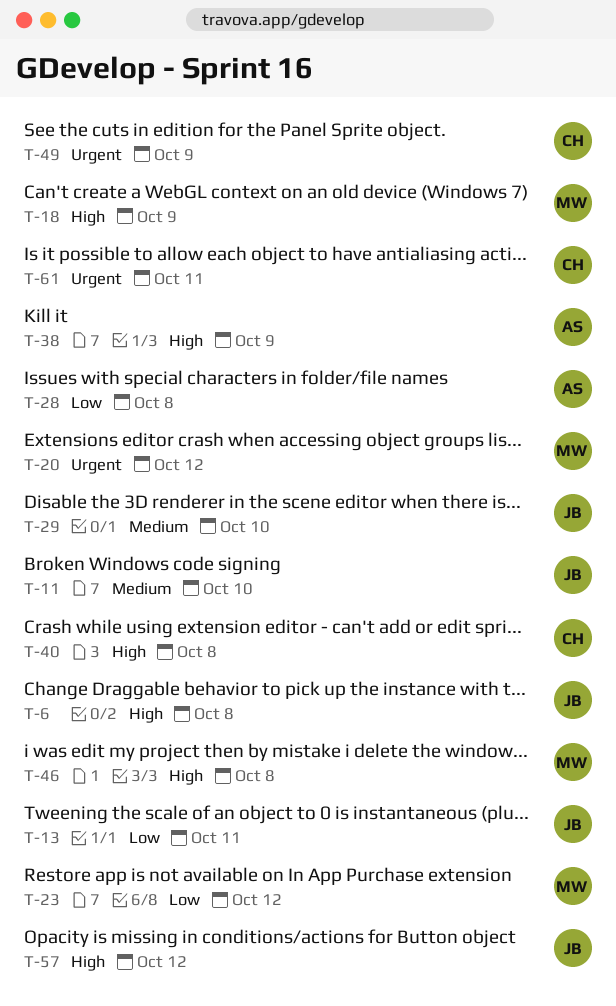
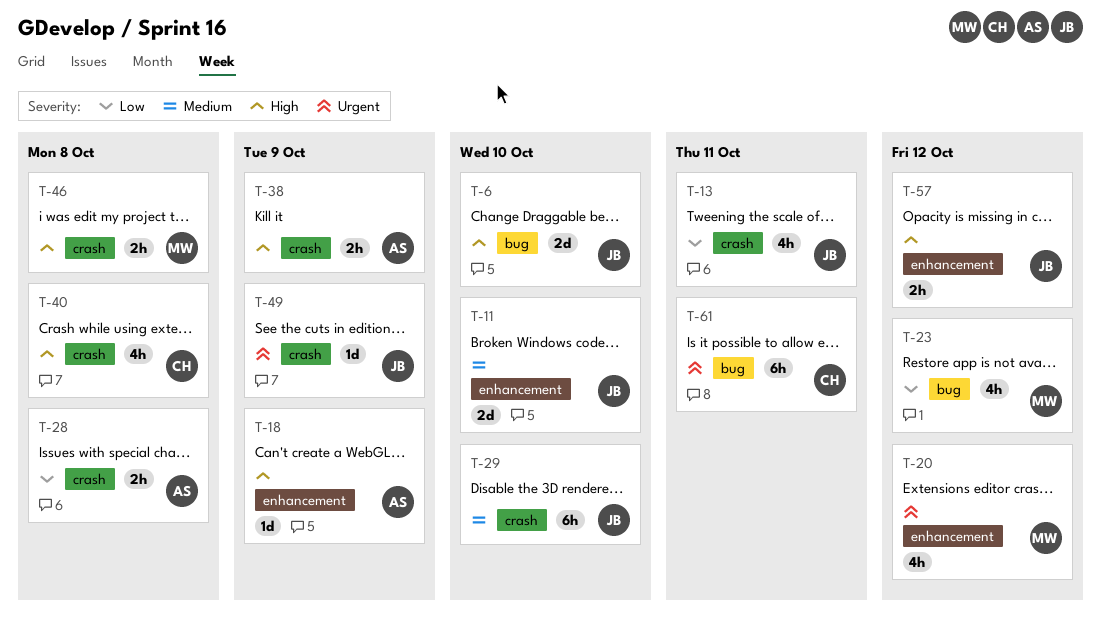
T-6, due: Oct 8 -> Oct 10
T-18, owner: MW -> AS
T-49, owner: CH -> JB

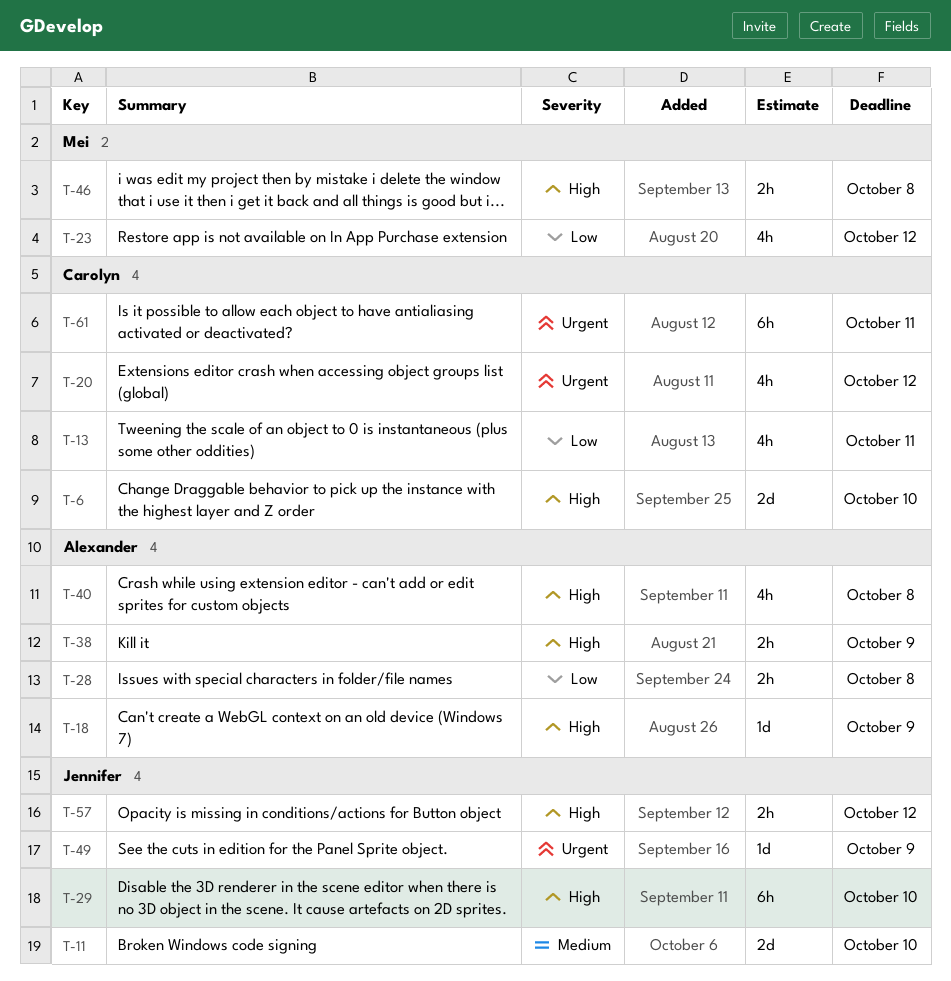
T-6, owner: Jennifer -> Carolyn
T-13, owner: Jennifer -> Carolyn
T-20, owner: Mei -> Carolyn
T-29, priority: Medium -> High
T-40, owner: Carolyn -> Alexander

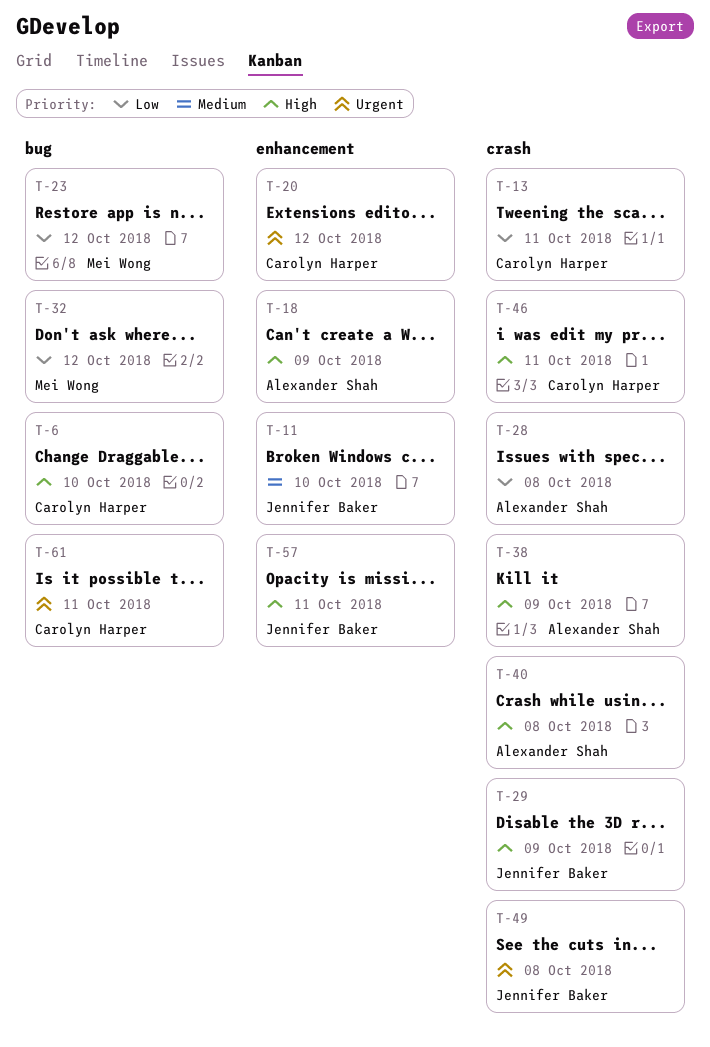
T-29, due: Oct 10 -> Oct 9
T-32: none -> present
T-46, owner: Mei Wong -> Carolyn Harper
T-46, due: Oct 8 -> Oct 11
T-49, due: Oct 9 -> Oct 8
T-57, due: Oct 12 -> Oct 11

